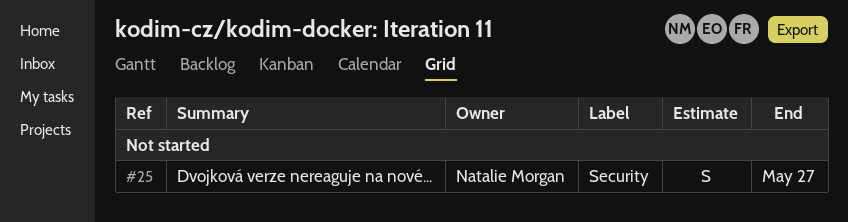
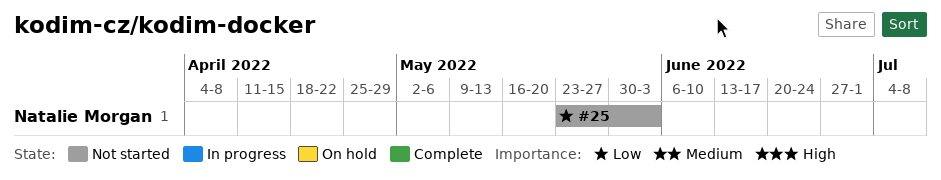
#25, due: May 27 -> Jun 3

